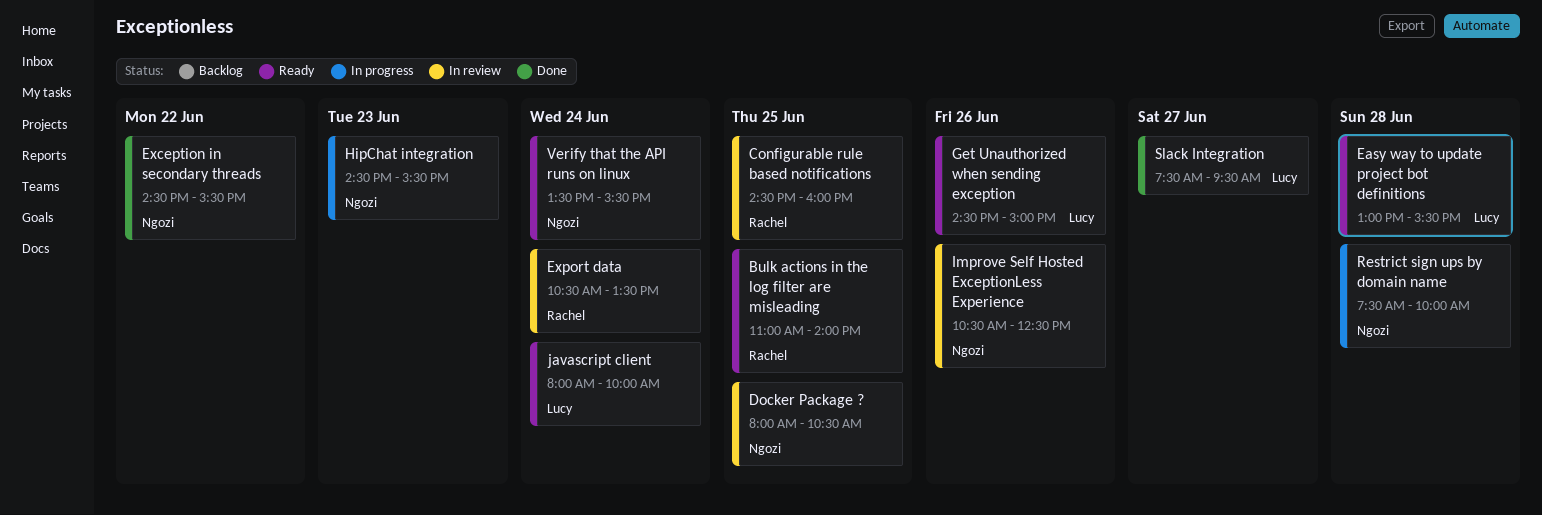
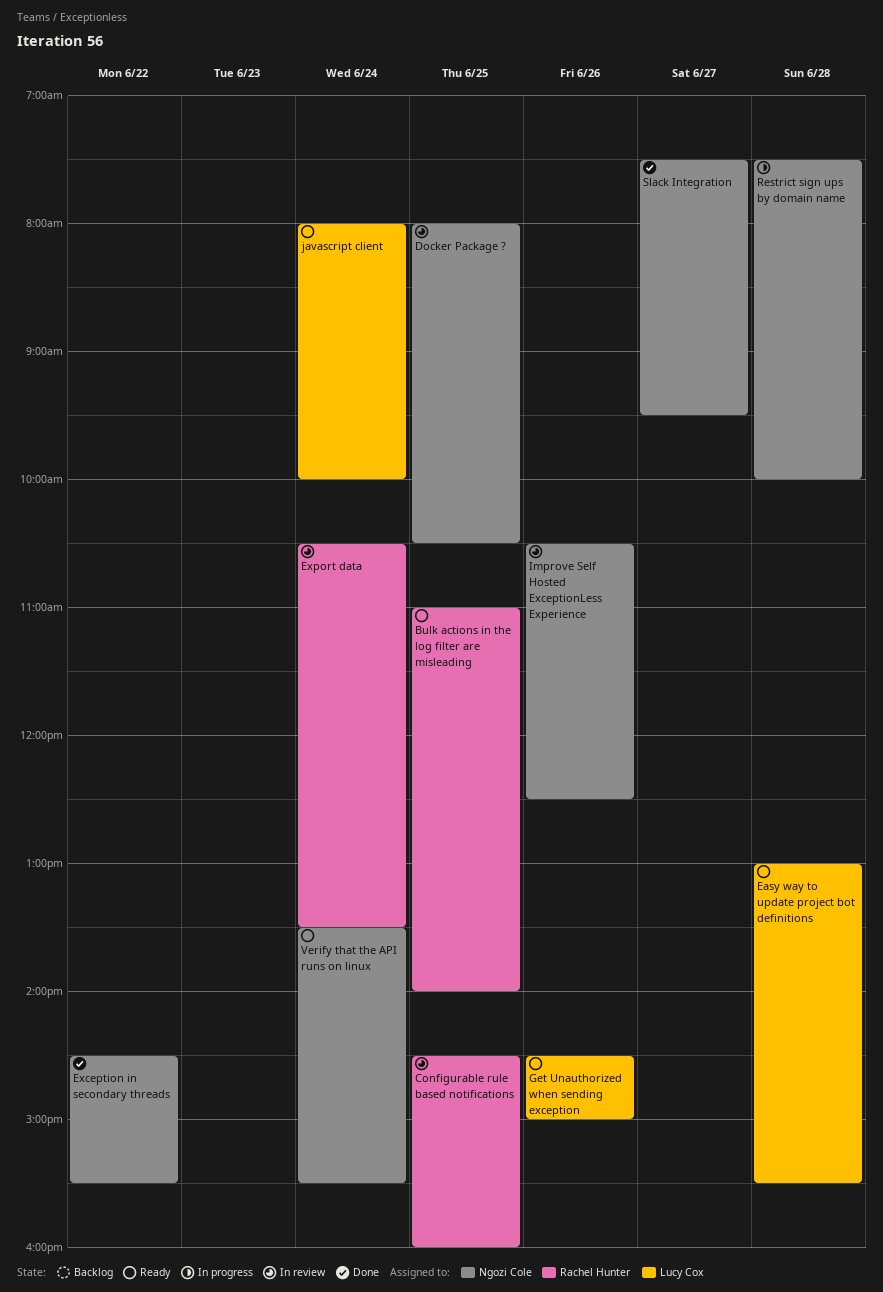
HipChat integration: present -> none
Slack Integration, owner: Lucy Cox -> Ngozi Cole

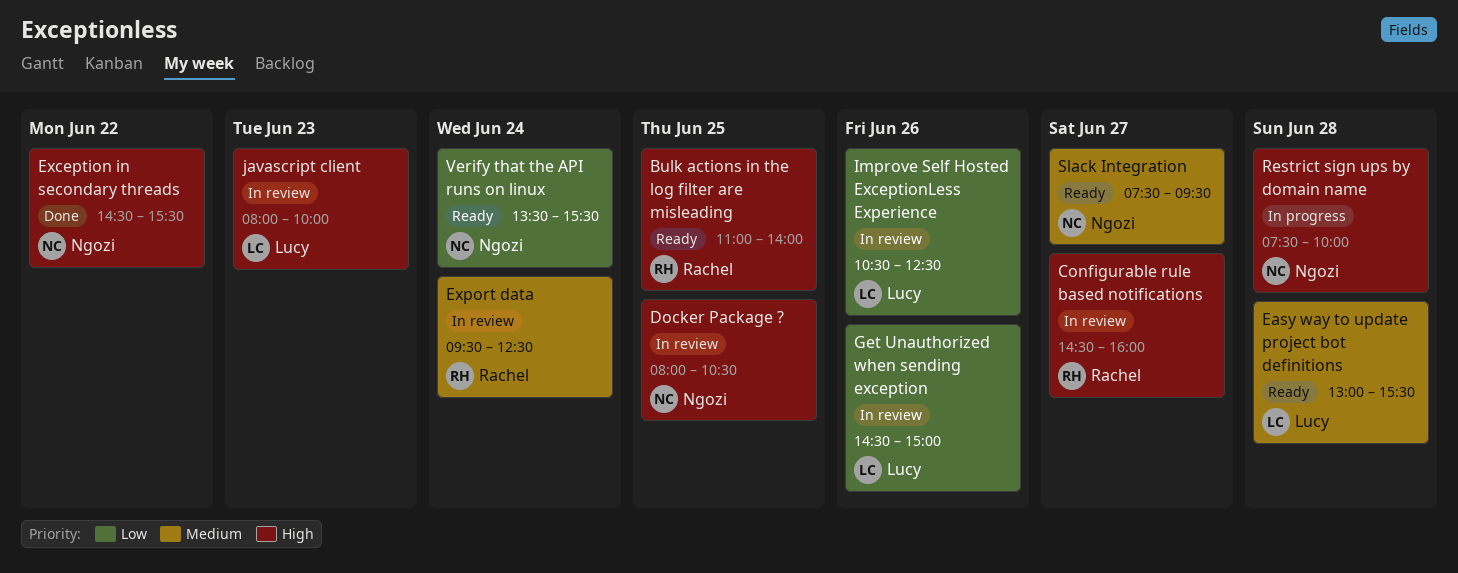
Configurable rule based notifications, day: Jun 25 -> Jun 27
Export data, begins: 10:30 -> 09:30
Export data, ends: 13:30 -> 12:30
Get Unauthorized when sending exception, status: Ready -> In review
Improve Self Hosted ExceptionLess Experience, owner: Ngozi Cole -> Lucy Cox
javascript client, status: Ready -> In review
javascript client, day: Jun 24 -> Jun 23
Slack Integration, status: Done -> Ready

